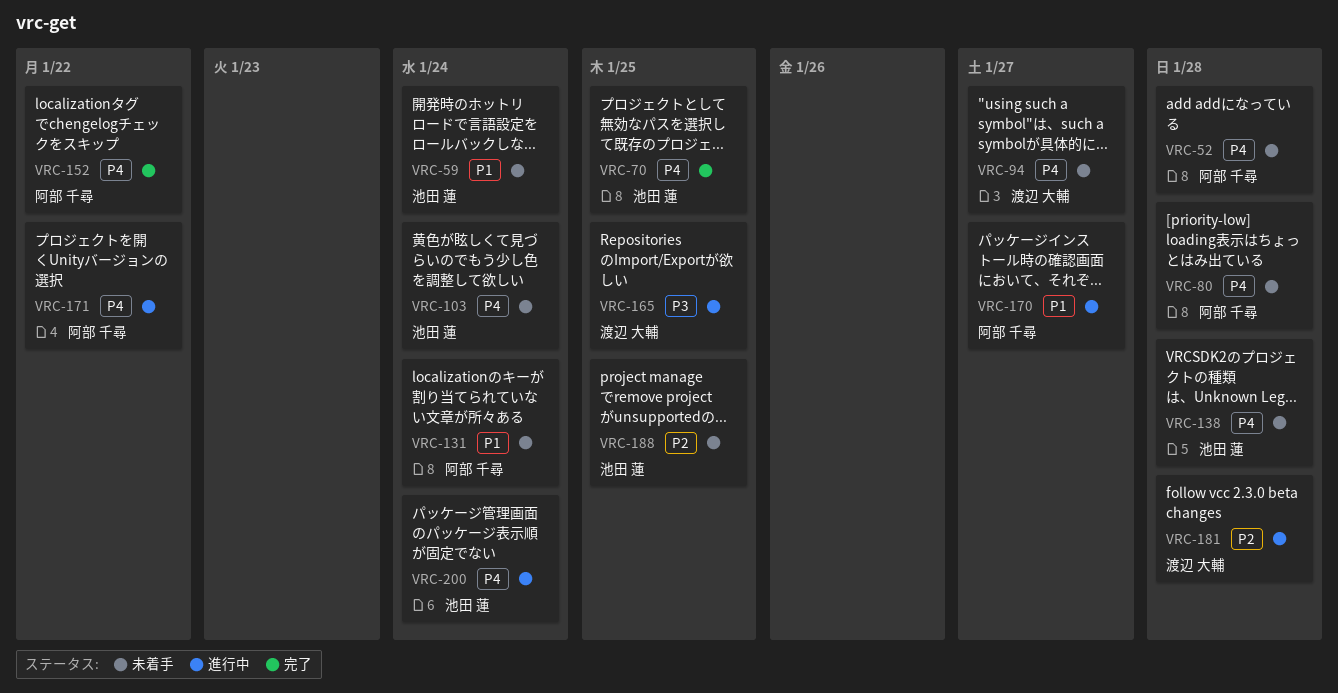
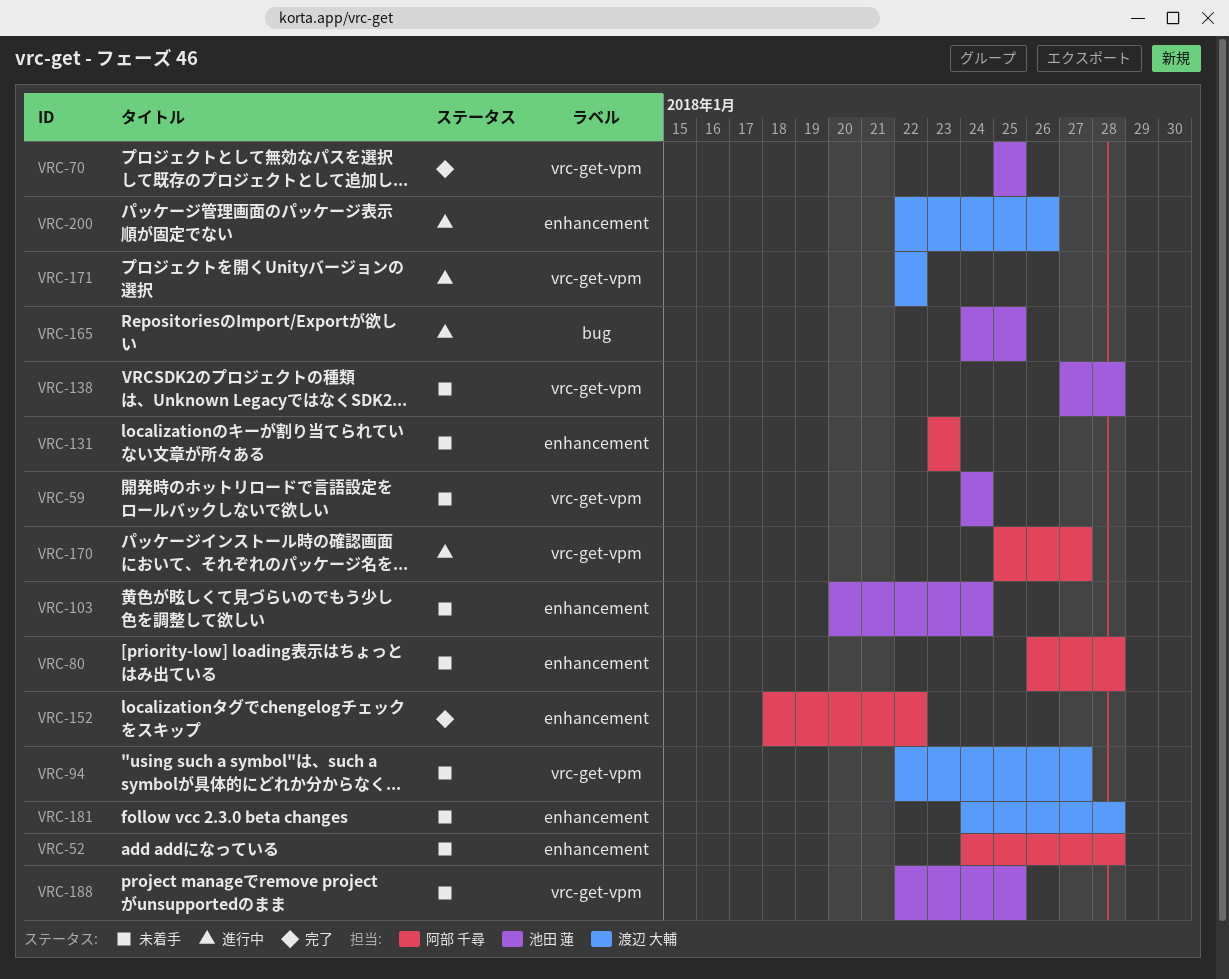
VRC-131, due: Jan 24 -> Jan 23
VRC-165, owner: 渡辺 大輔 -> 池田 蓮
VRC-171, owner: 阿部 千尋 -> 渡辺 大輔
VRC-181, status: 進行中 -> 未着手
VRC-200, owner: 池田 蓮 -> 渡辺 大輔
VRC-200, due: Jan 24 -> Jan 26

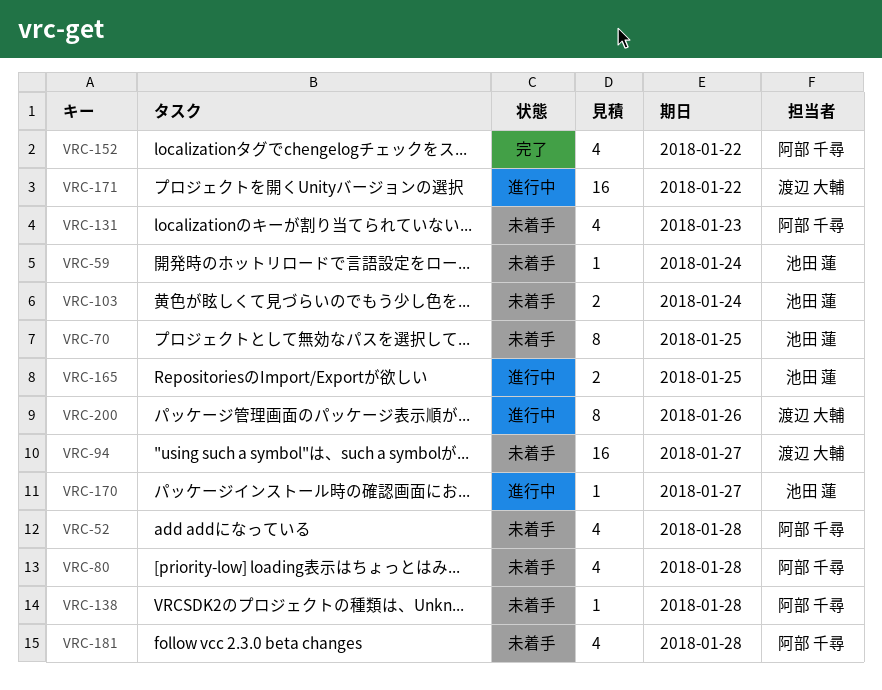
VRC-70, status: 完了 -> 未着手
VRC-138, owner: 池田 蓮 -> 阿部 千尋
VRC-170, owner: 阿部 千尋 -> 池田 蓮
VRC-181, owner: 渡辺 大輔 -> 阿部 千尋
VRC-188: present -> none

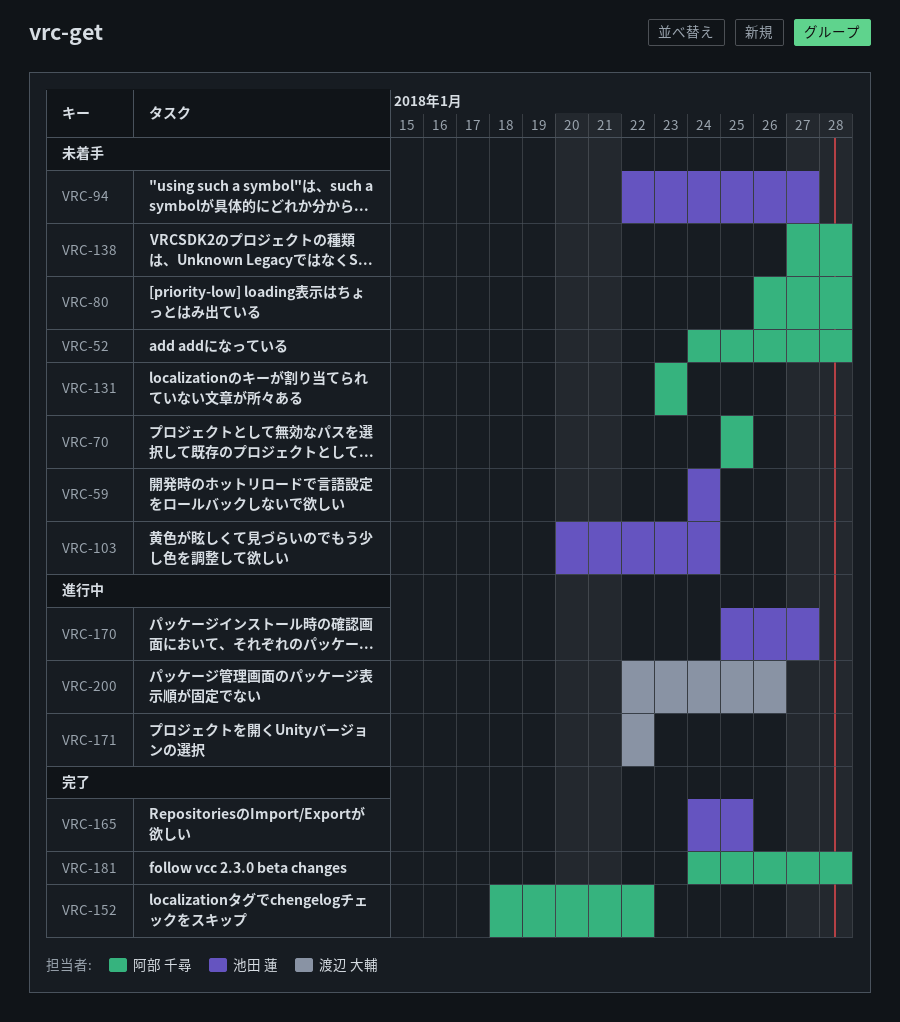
VRC-70, owner: 池田 蓮 -> 阿部 千尋
VRC-94, owner: 渡辺 大輔 -> 池田 蓮
VRC-165, status: 進行中 -> 完了
VRC-181, status: 未着手 -> 完了

